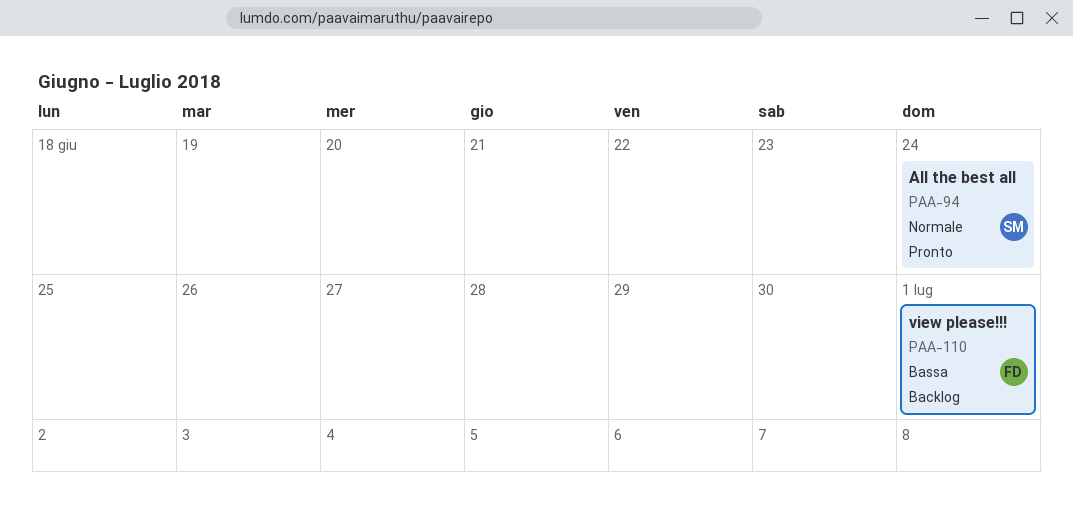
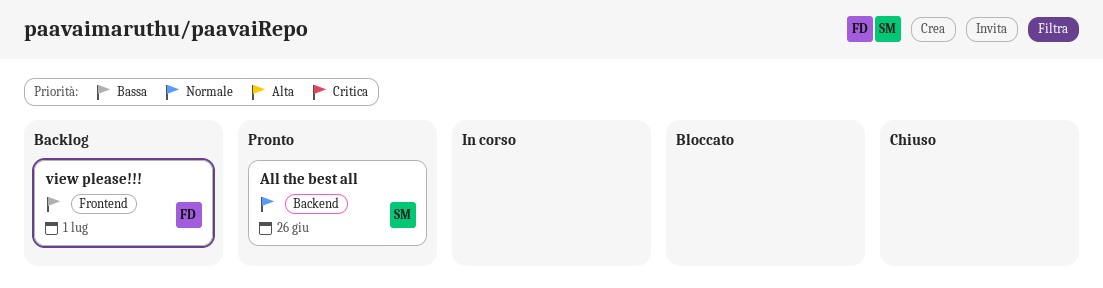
All the best all, due: Jun 24 -> Jun 26

